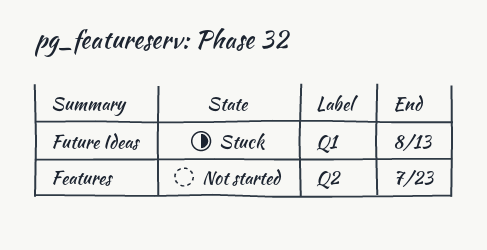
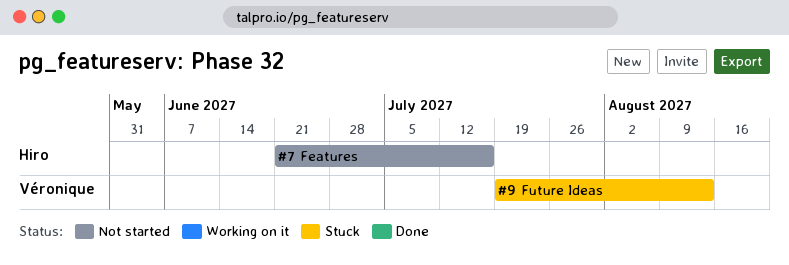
Features, due: Jul 23 -> Jul 16

